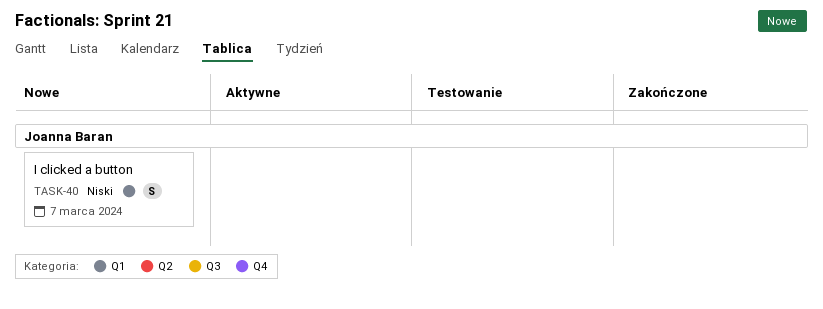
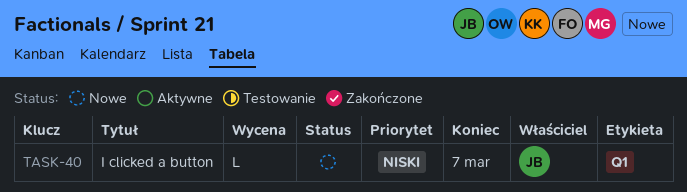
TASK-40, estimate: S -> L

